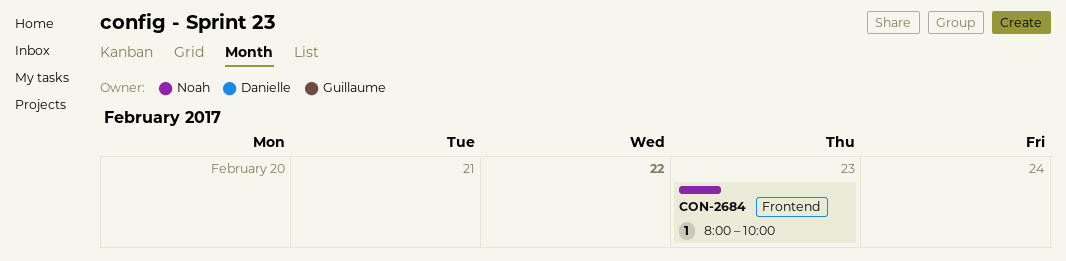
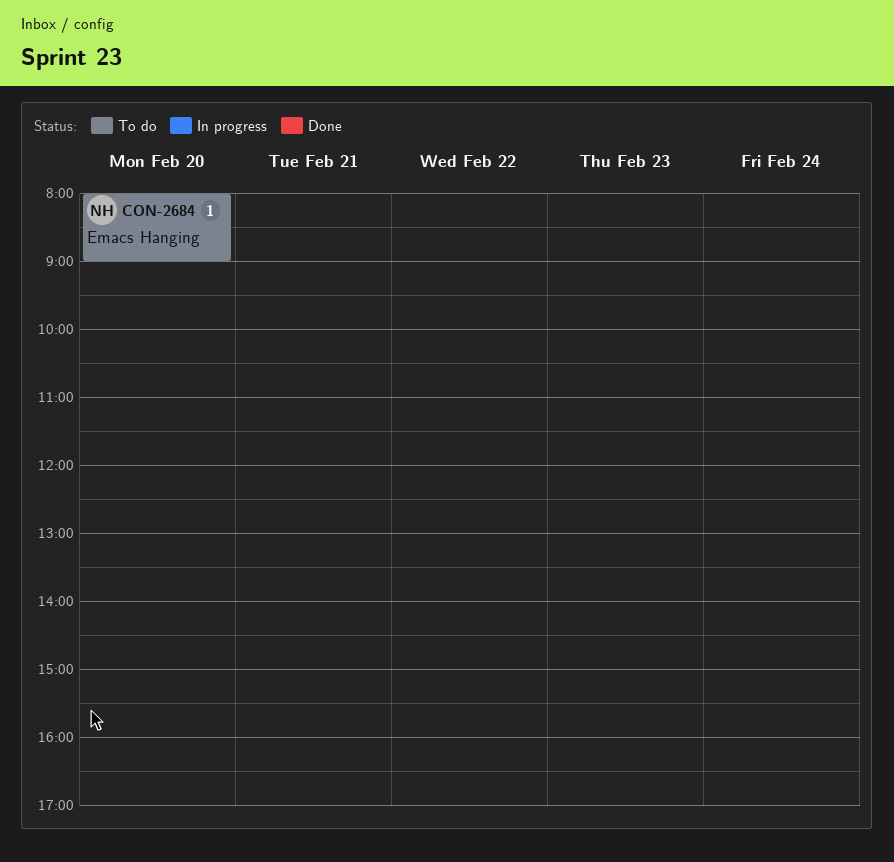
CON-2684, day: Feb 23 -> Feb 20
CON-2684, ends: 10:00 -> 09:00

